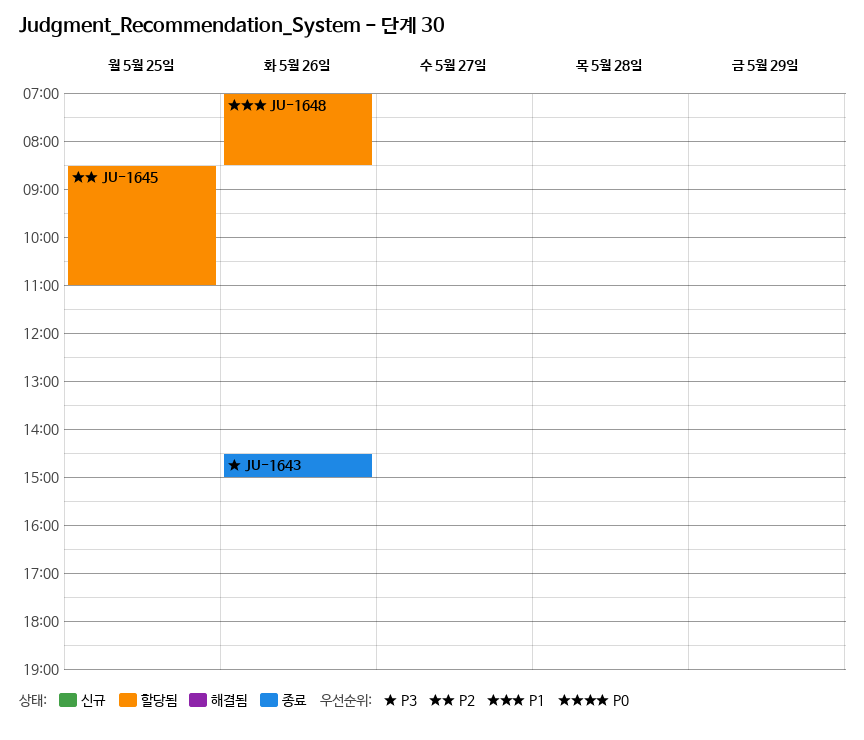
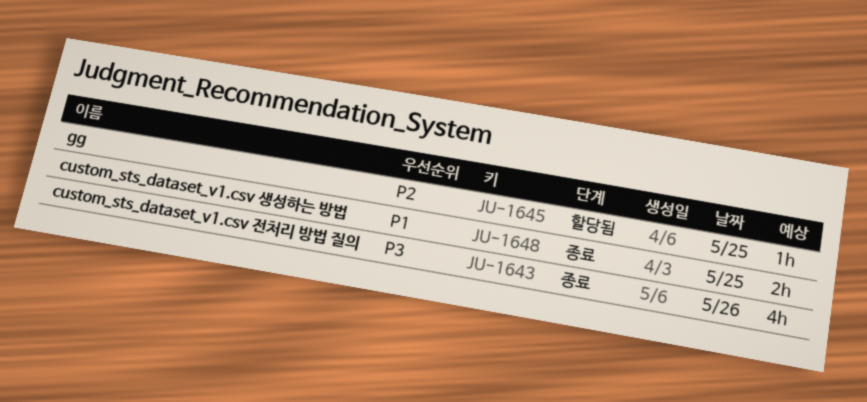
JU-1648, status: 할당됨 -> 종료
JU-1648, day: May 26 -> May 25

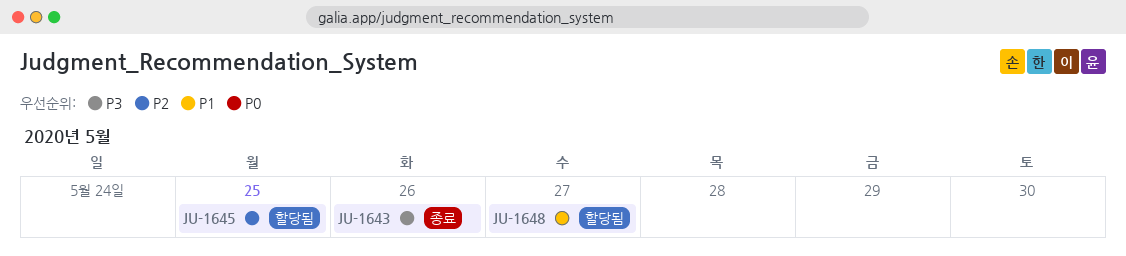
JU-1648, status: 종료 -> 할당됨
JU-1648, day: May 25 -> May 27

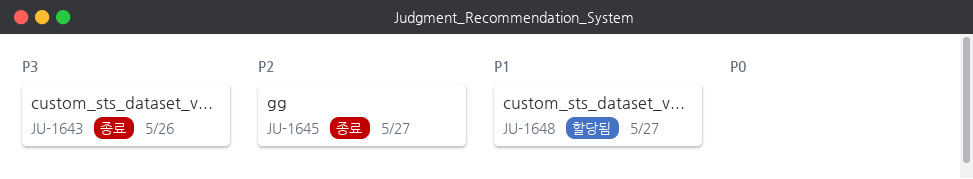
JU-1645, status: 할당됨 -> 종료
JU-1645, day: May 25 -> May 27

